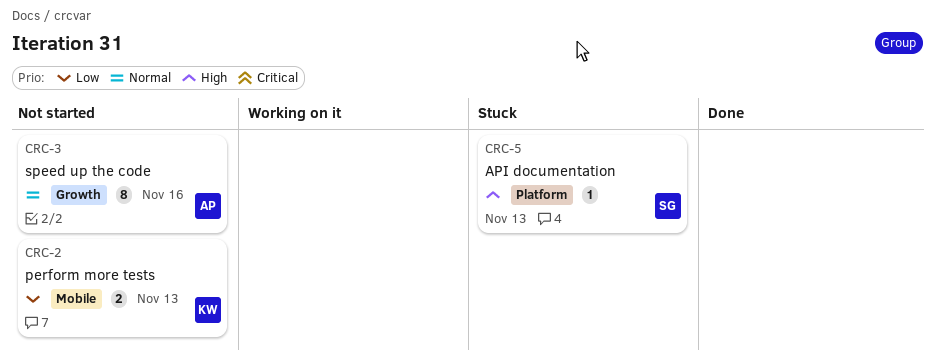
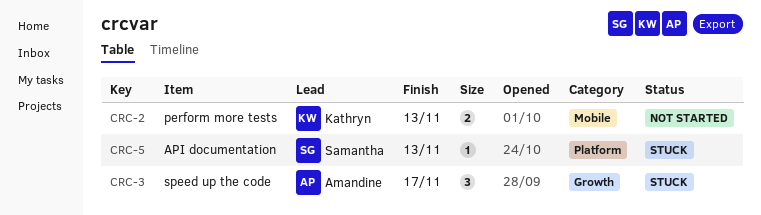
CRC-3, status: Not started -> Stuck
CRC-3, estimate: 8 -> 3
CRC-3, due: Nov 16 -> Nov 17

